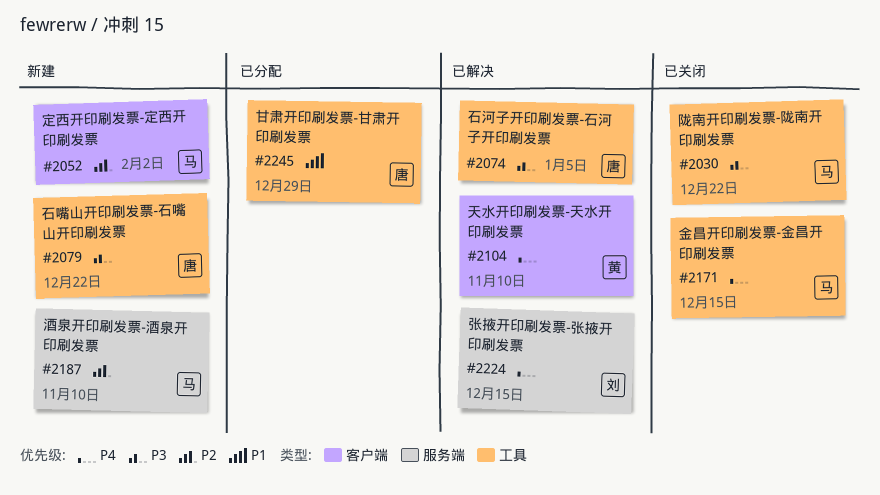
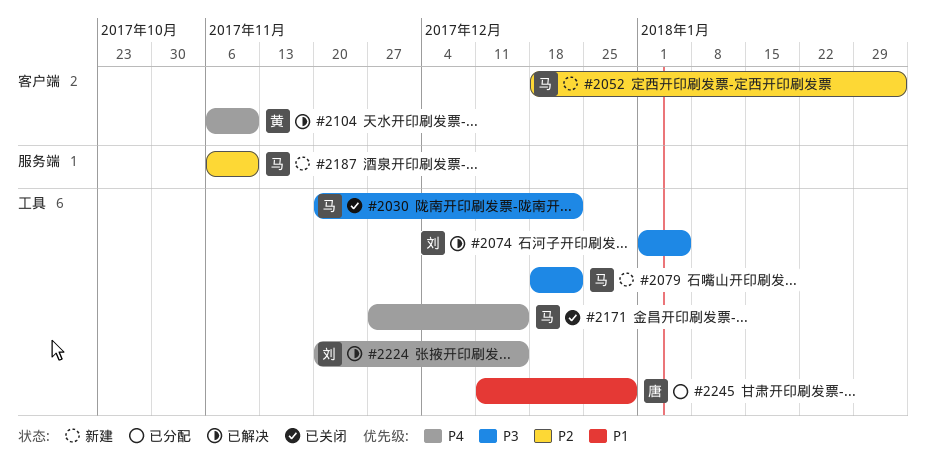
#2074, owner: 唐 -> 刘
#2079, owner: 唐 -> 马
#2224, label: 服务端 -> 工具

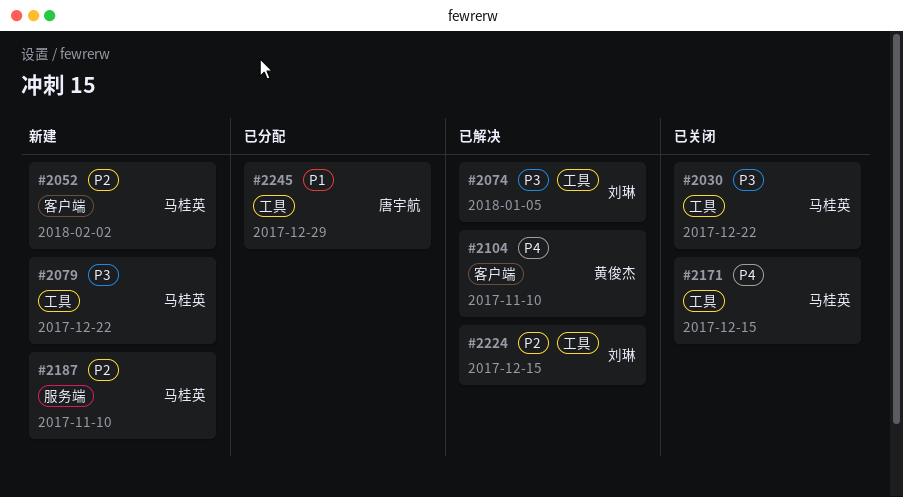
#2224, priority: P4 -> P2

